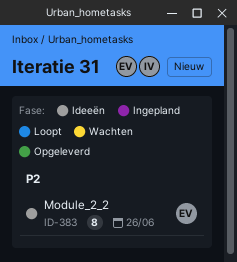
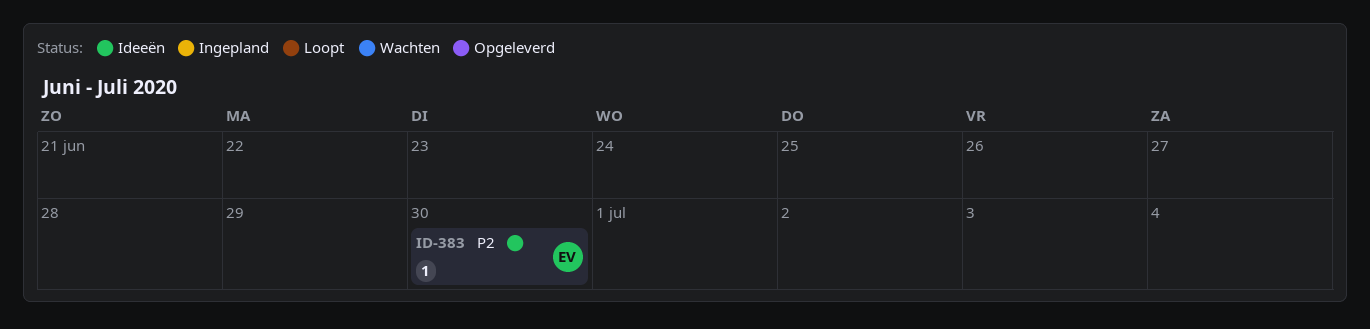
ID-383, estimate: 8 -> 1
ID-383, due: Jun 26 -> Jun 30

